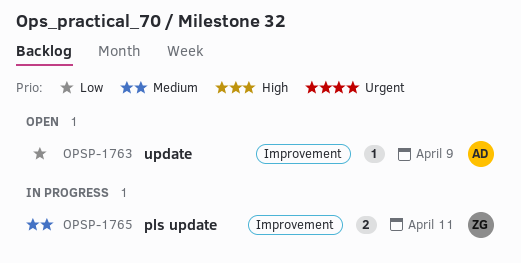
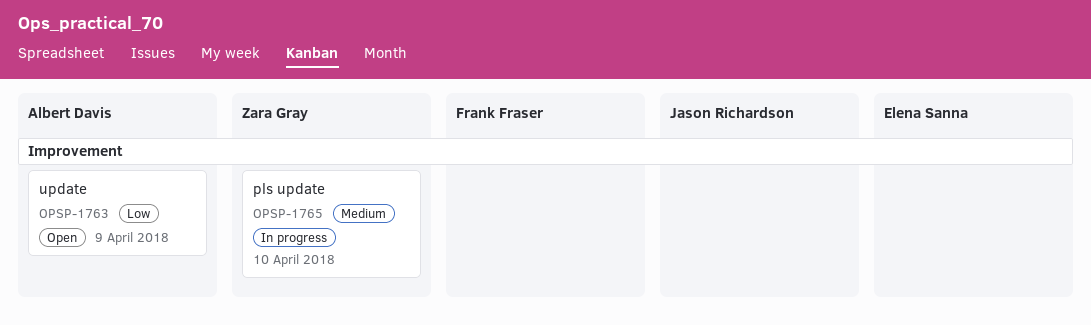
OPSP-1765, due: Apr 11 -> Apr 10

